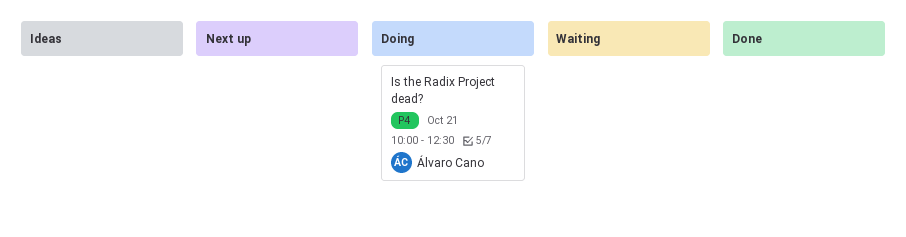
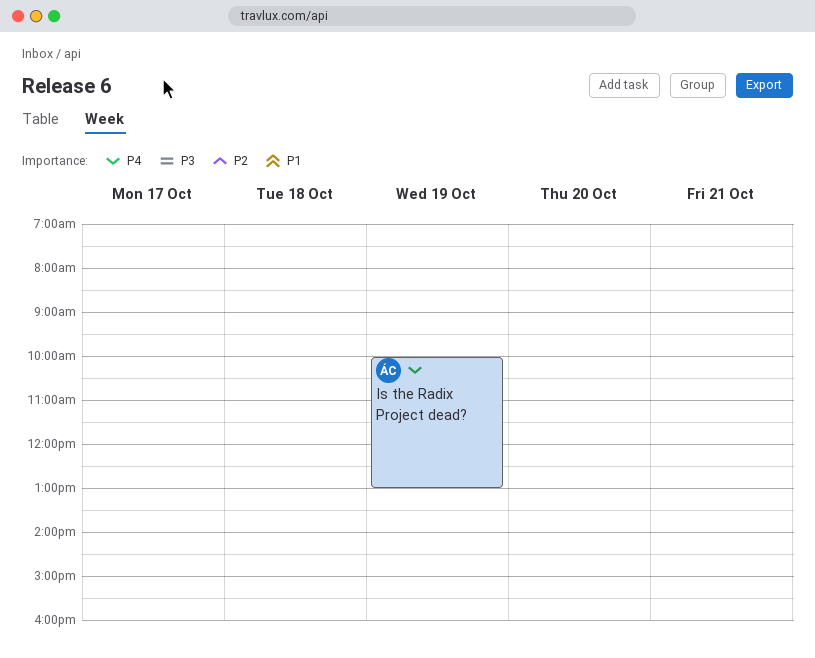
Is the Radix Project dead?, day: Oct 21 -> Oct 19
Is the Radix Project dead?, ends: 12:30 -> 13:00

